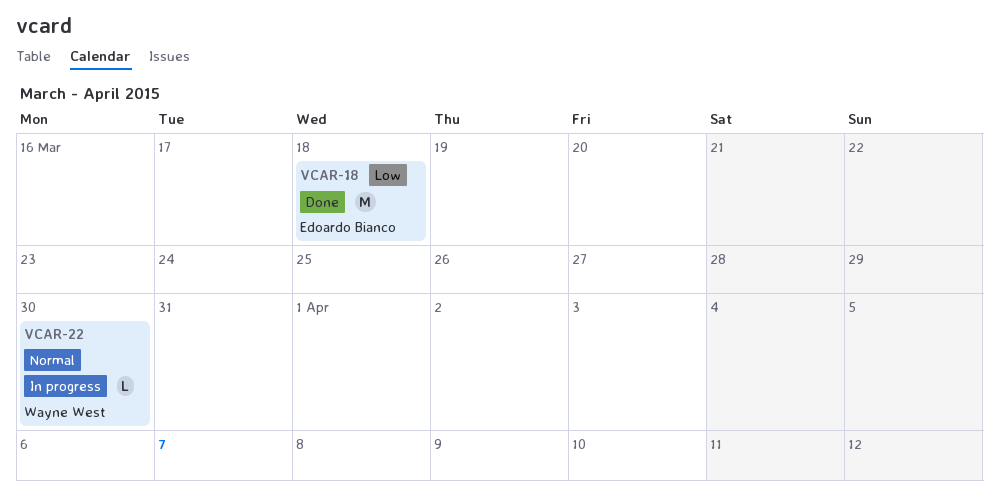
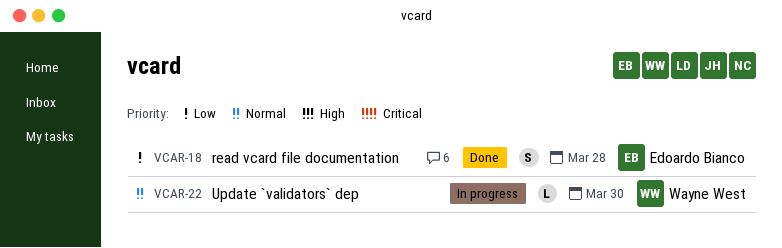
VCAR-18, estimate: M -> S
VCAR-18, due: Mar 18 -> Mar 28

